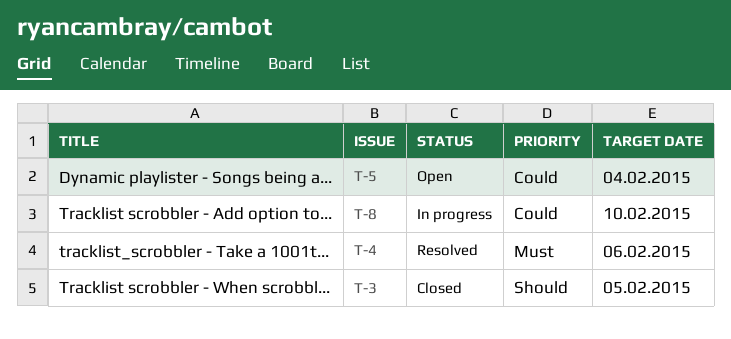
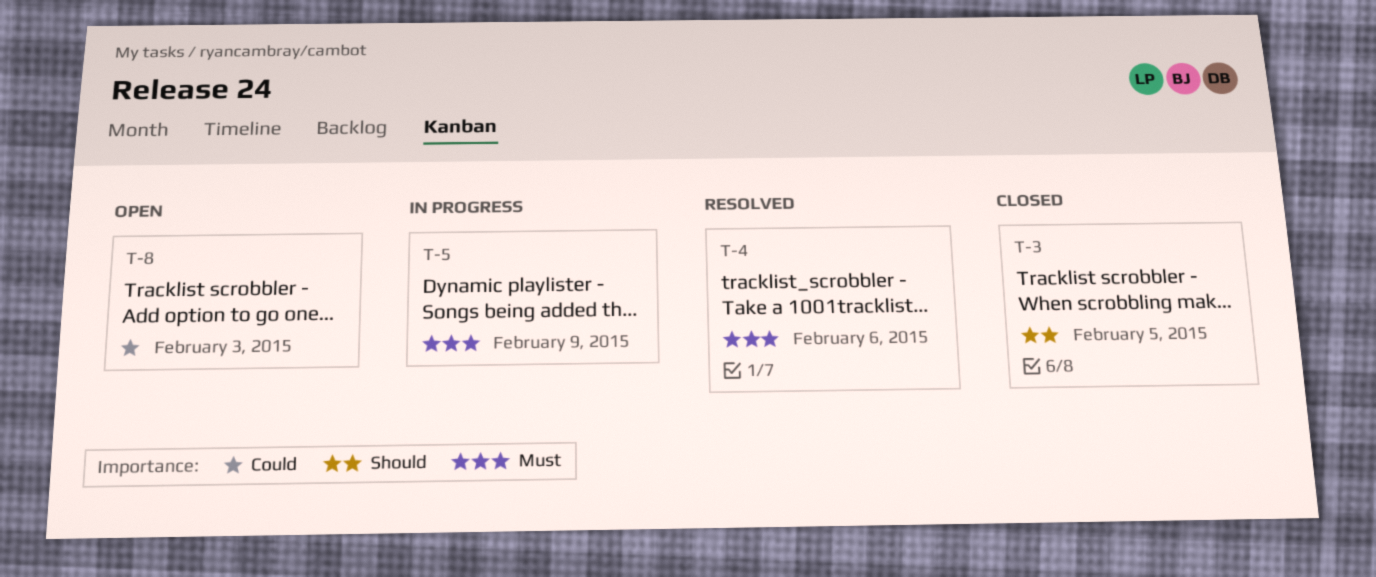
T-5, status: Open -> In progress
T-5, priority: Could -> Must
T-5, due: Feb 4 -> Feb 9
T-8, status: In progress -> Open
T-8, due: Feb 10 -> Feb 3

